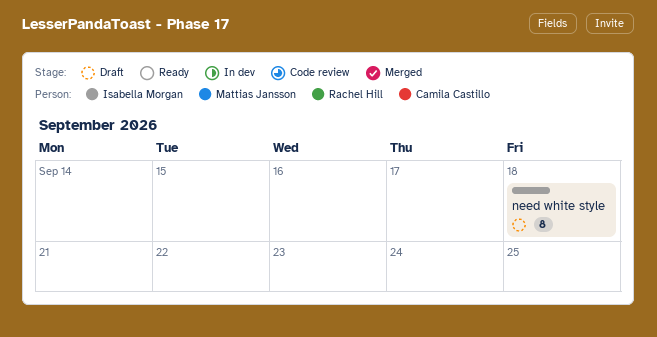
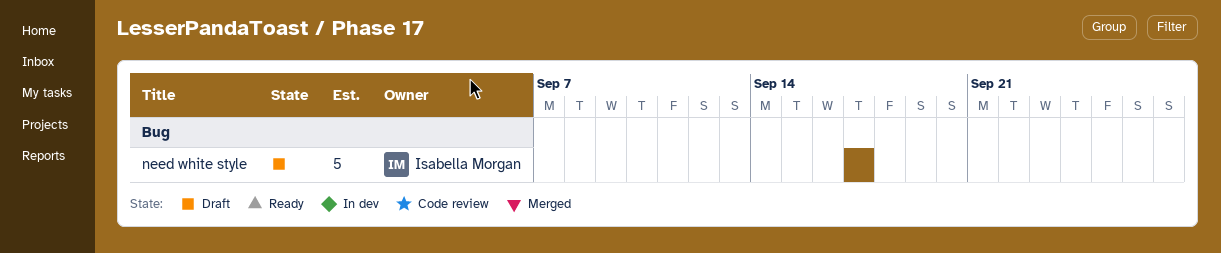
need white style, estimate: 8 -> 5
need white style, due: Sep 18 -> Sep 17

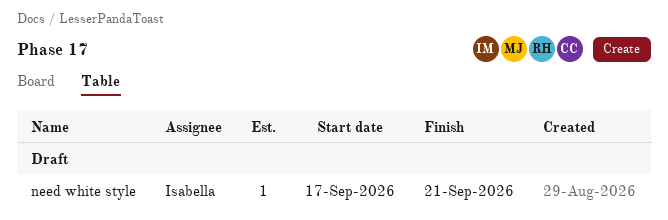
need white style, estimate: 5 -> 1
need white style, due: Sep 17 -> Sep 21

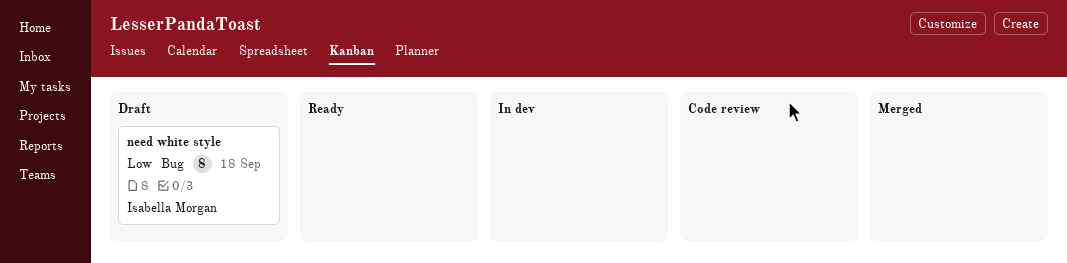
need white style, estimate: 1 -> 8
need white style, due: Sep 21 -> Sep 18

